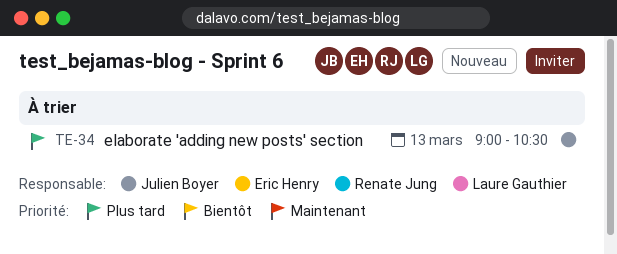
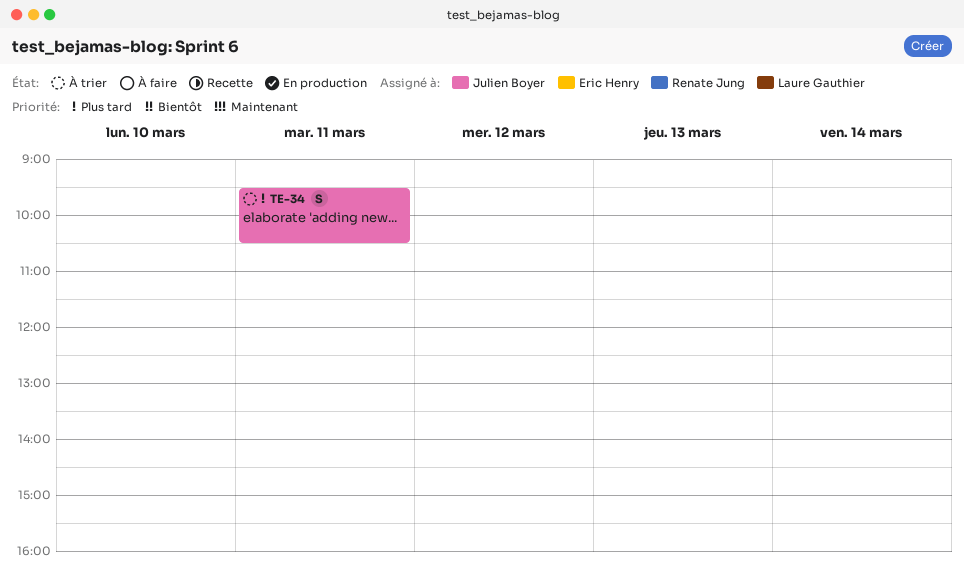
TE-34, day: Mar 13 -> Mar 11
TE-34, begins: 09:00 -> 09:30

